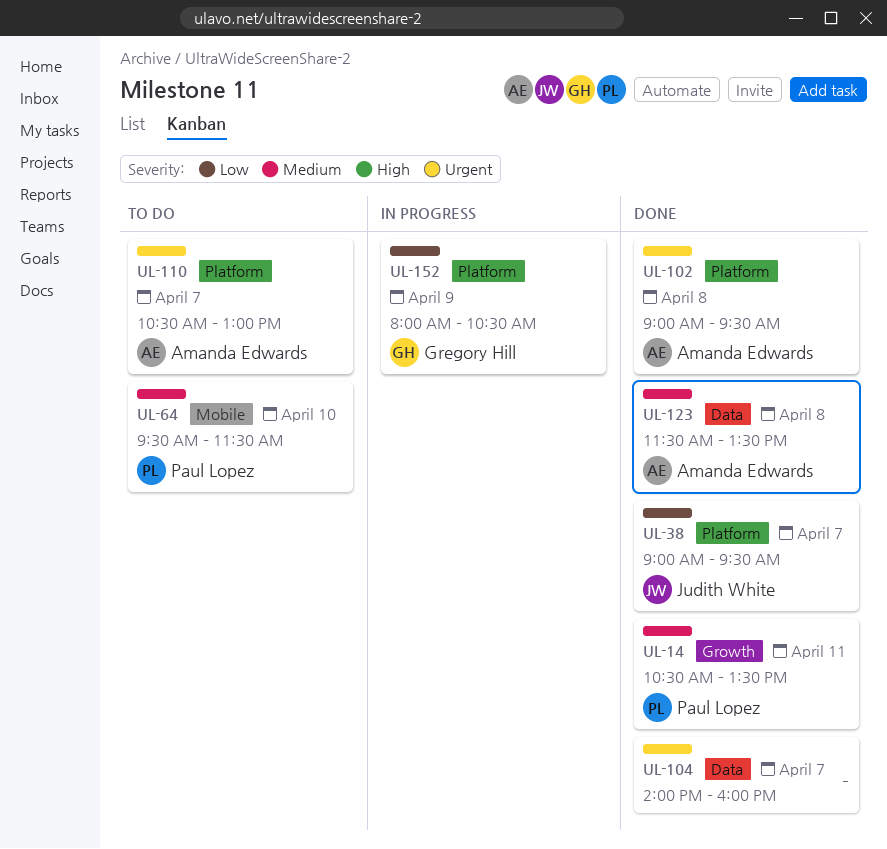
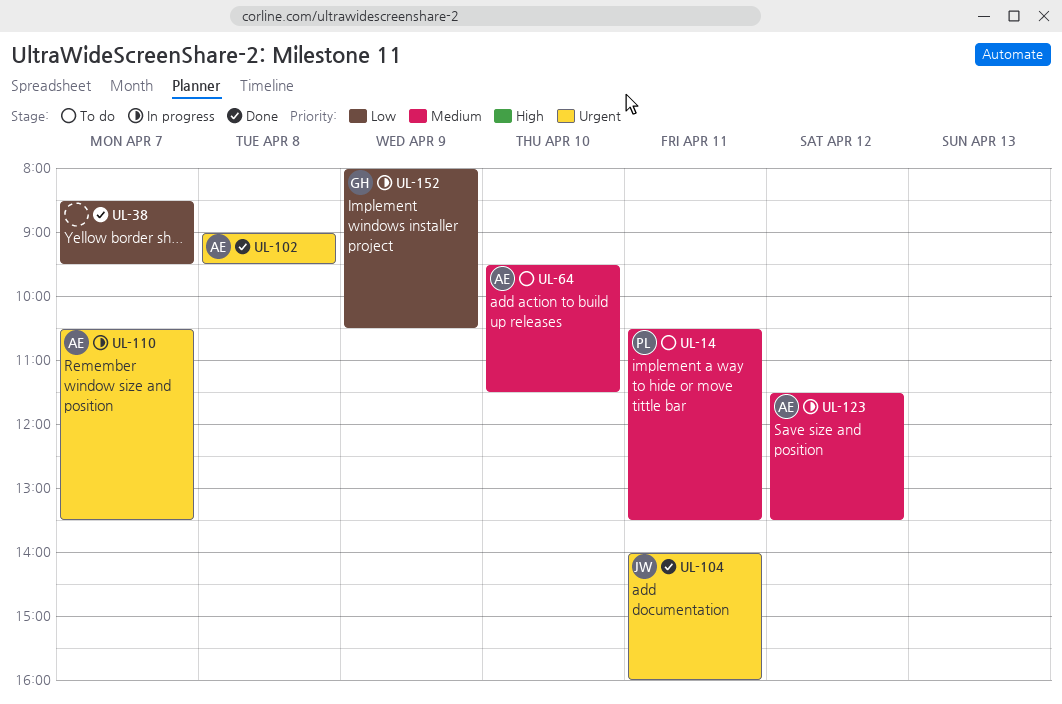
UL-14, status: Done -> To do
UL-38, owner: Judith White -> none
UL-38, begins: 09:00 -> 08:30
UL-64, owner: Paul Lopez -> Amanda Edwards
UL-104, owner: none -> Judith White
UL-104, day: Apr 7 -> Apr 11
UL-110, status: To do -> In progress
UL-110, ends: 13:00 -> 13:30
UL-123, status: Done -> In progress
UL-123, day: Apr 8 -> Apr 12

